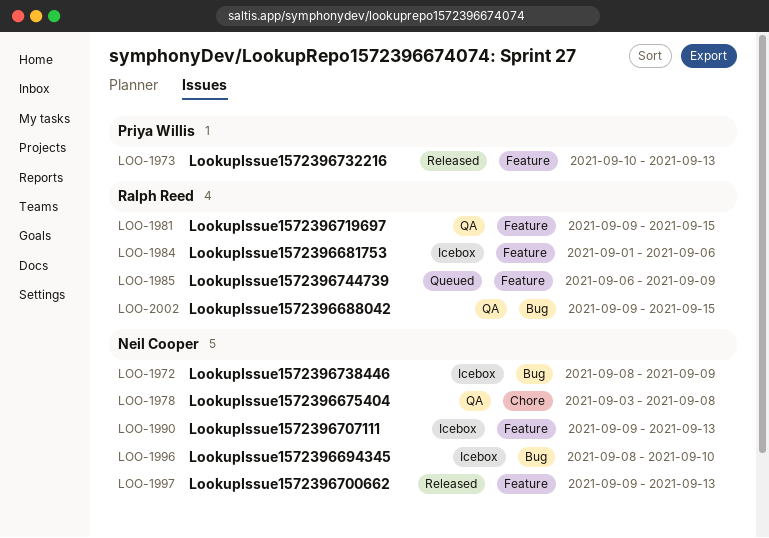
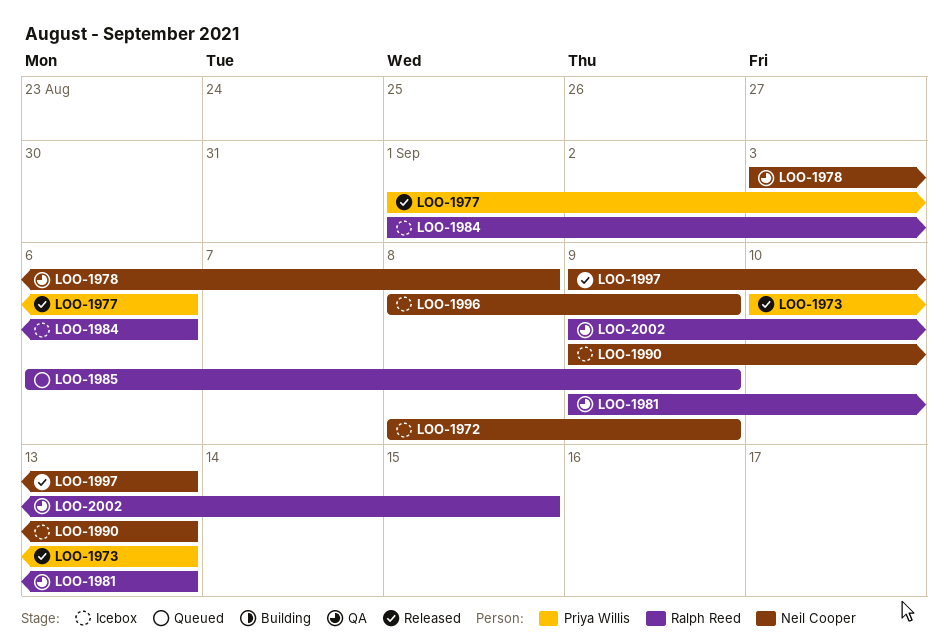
LOO-1977: none -> present
LOO-1981, due: Sep 15 -> Sep 13
LOO-1996, due: Sep 10 -> Sep 9

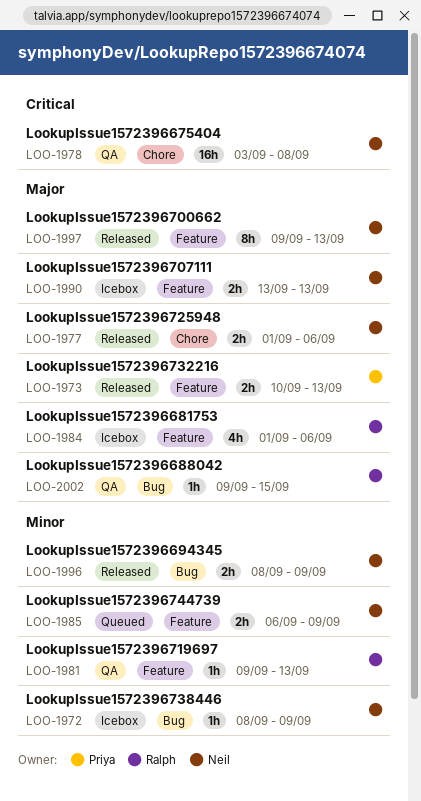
LOO-1977, owner: Priya Willis -> Neil Cooper
LOO-1985, owner: Ralph Reed -> Neil Cooper
LOO-1990, start: Sep 9 -> Sep 13
LOO-1996, status: Icebox -> Released

